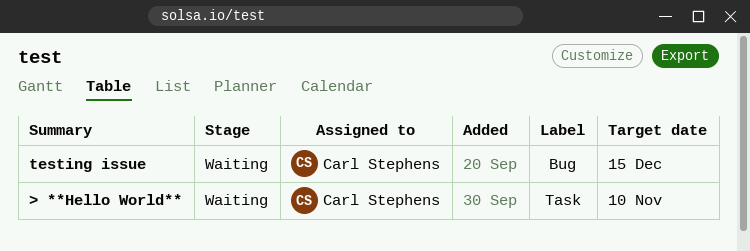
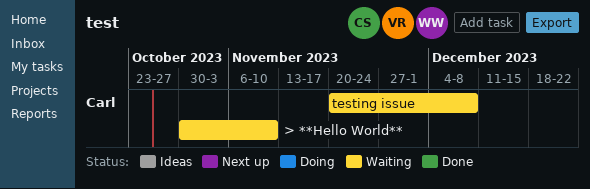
testing issue, due: Dec 15 -> Dec 8

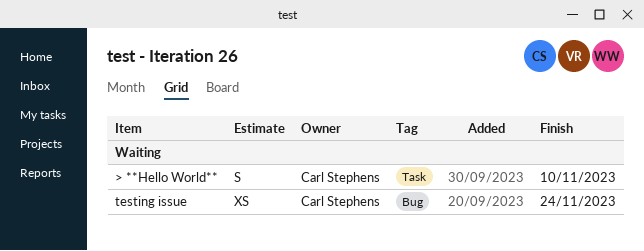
testing issue, due: Dec 8 -> Nov 24

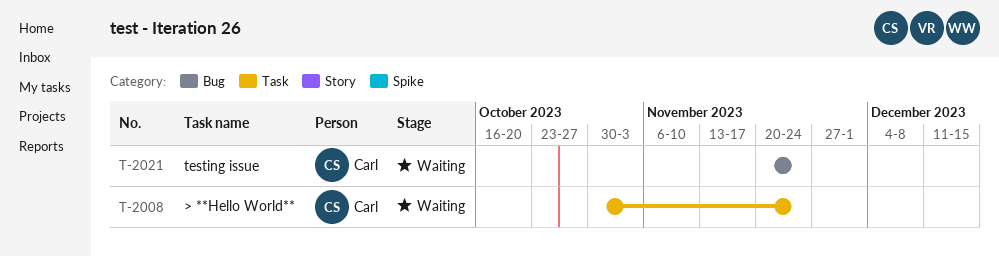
> **Hello World**, due: Nov 10 -> Nov 24

